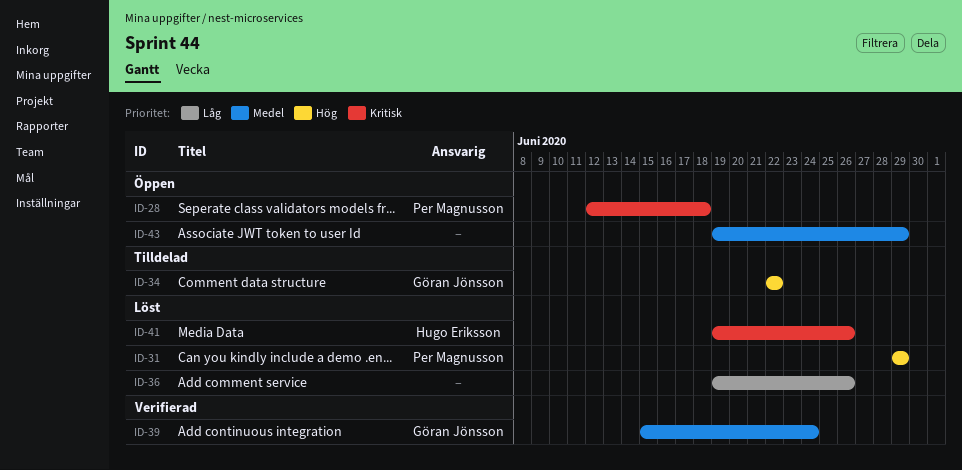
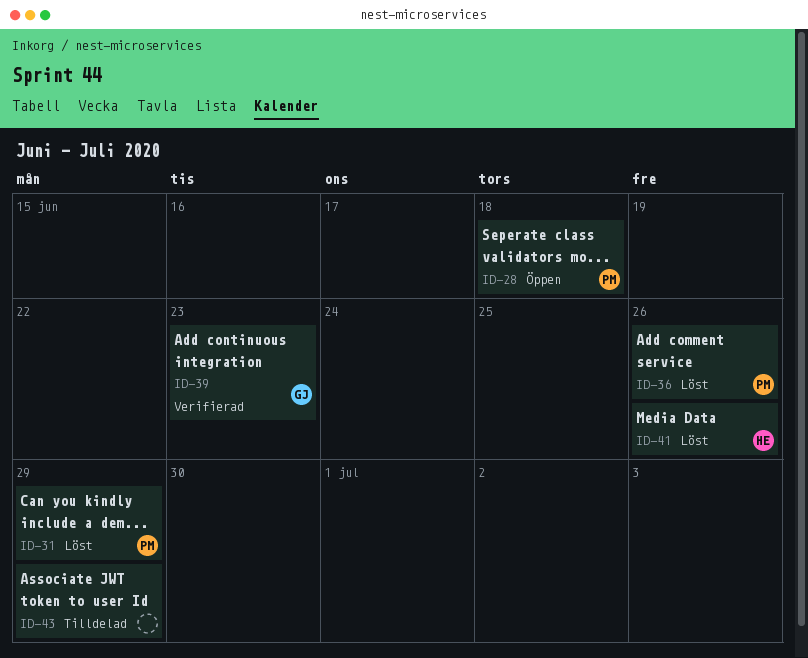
ID-34: present -> none
ID-36, owner: none -> Per Magnusson
ID-39, due: Jun 24 -> Jun 23
ID-43, status: Öppen -> Tilldelad

